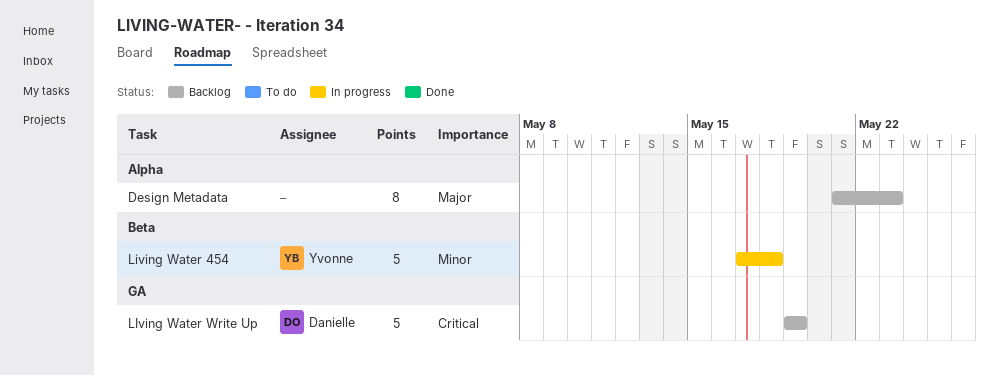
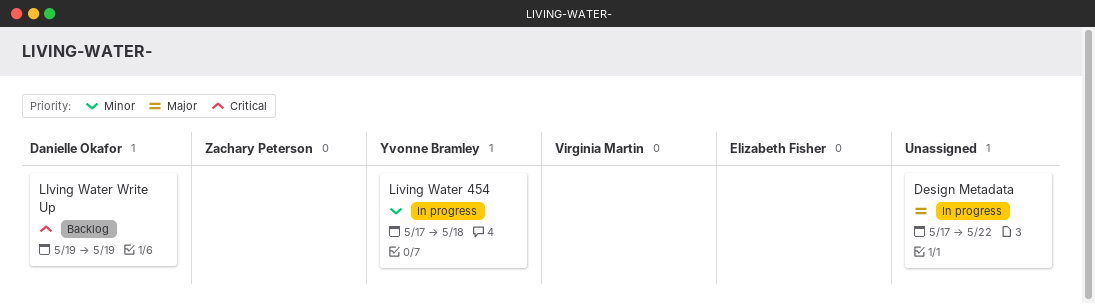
Design Metadata, status: Backlog -> In progress
Design Metadata, start: May 21 -> May 17
Design Metadata, due: May 23 -> May 22

